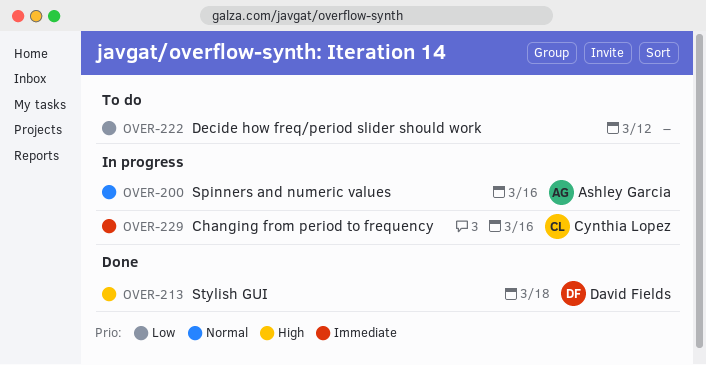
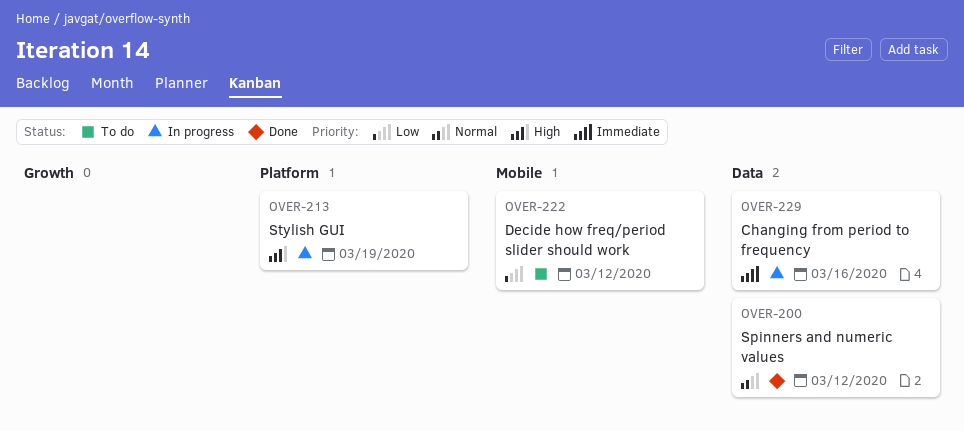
OVER-200, status: In progress -> Done
OVER-200, due: Mar 16 -> Mar 12
OVER-213, status: Done -> In progress
OVER-213, due: Mar 18 -> Mar 19

